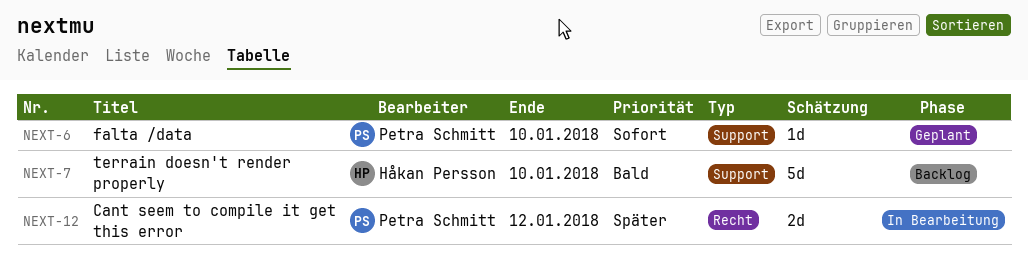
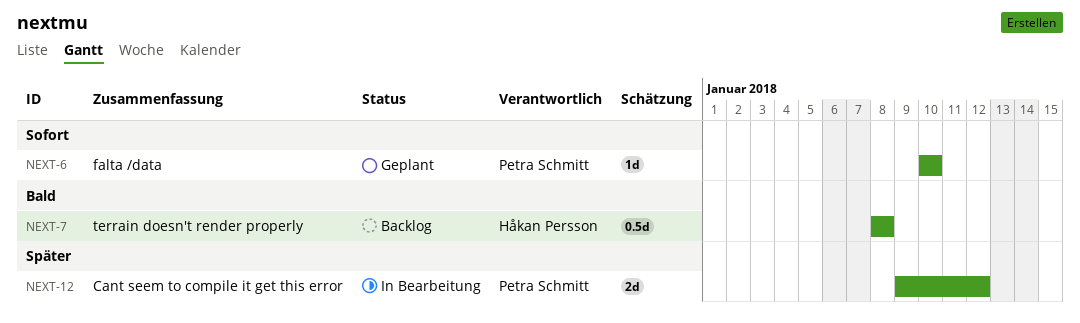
NEXT-7, estimate: 5d -> 0.5d
NEXT-7, due: Jan 10 -> Jan 8

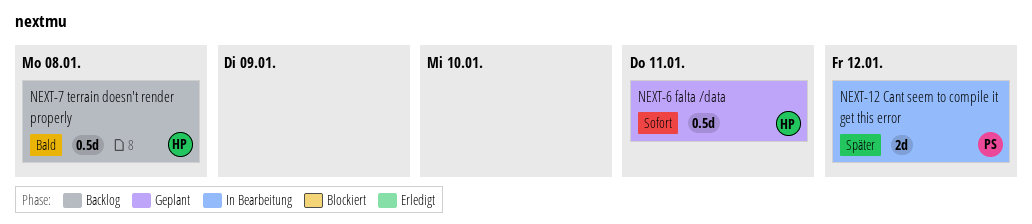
NEXT-6, owner: Petra Schmitt -> Håkan Persson
NEXT-6, estimate: 1d -> 0.5d
NEXT-6, due: Jan 10 -> Jan 11

